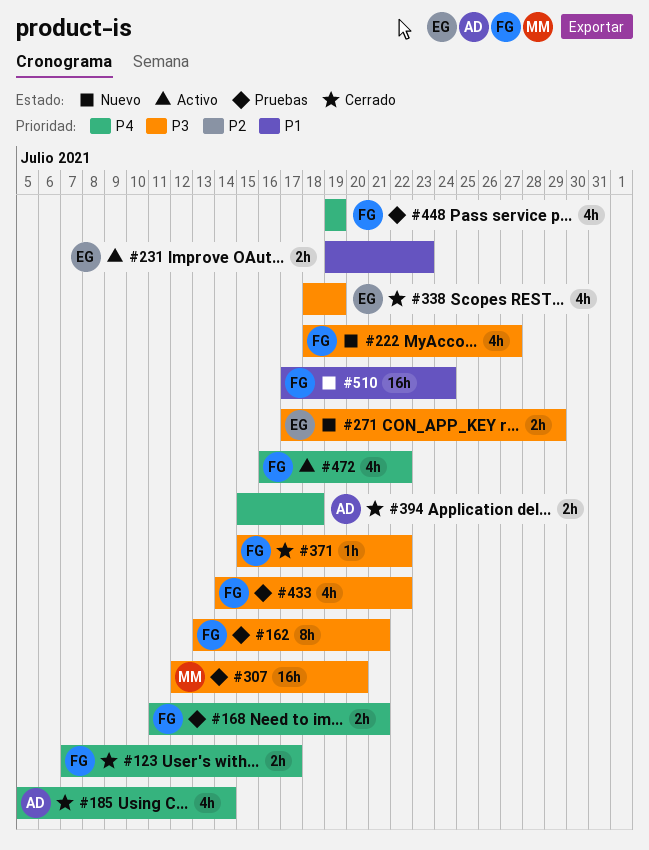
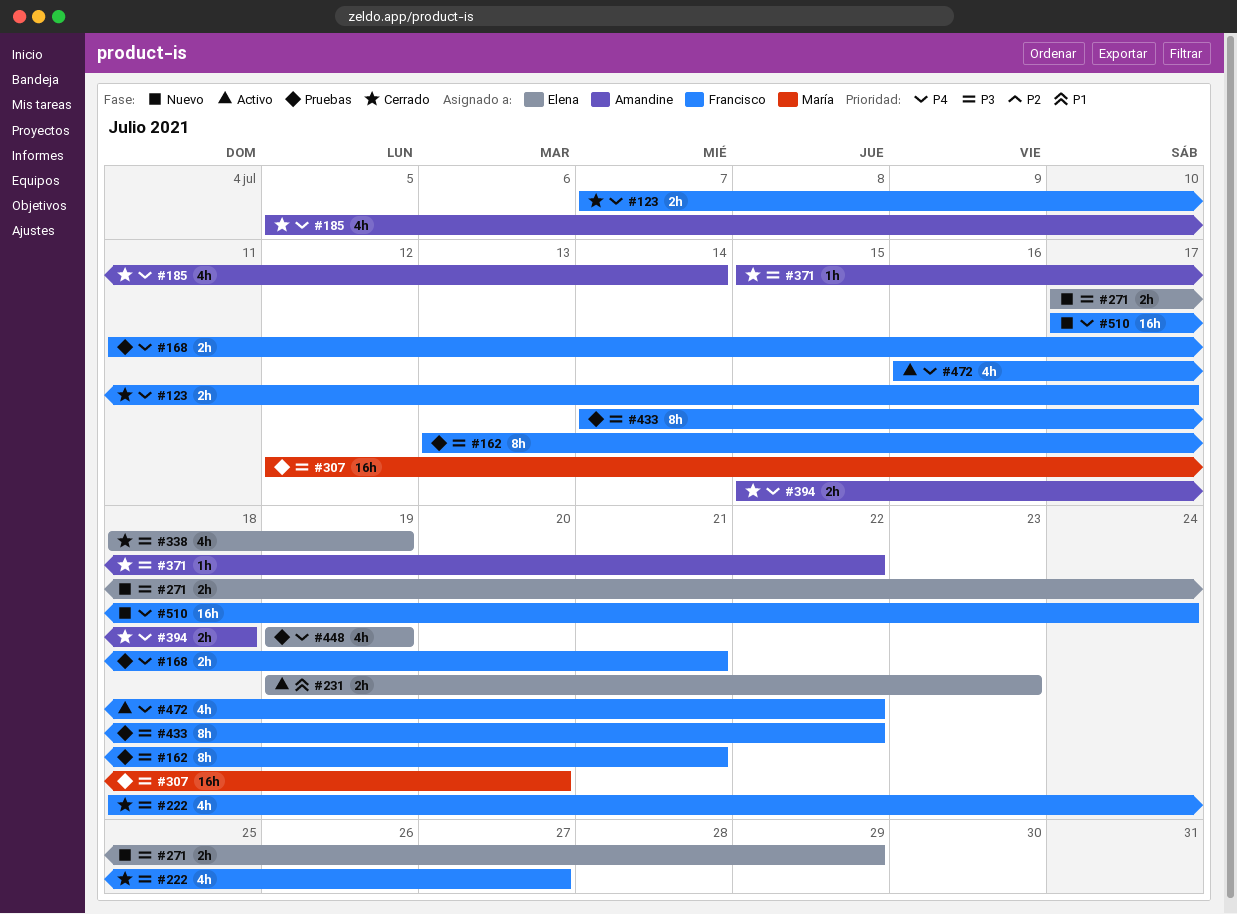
#222, status: Nuevo -> Cerrado
#371, owner: Francisco -> Amandine
#433, estimate: 4h -> 8h
#448, owner: Francisco -> Elena
#510, priority: P1 -> P4

